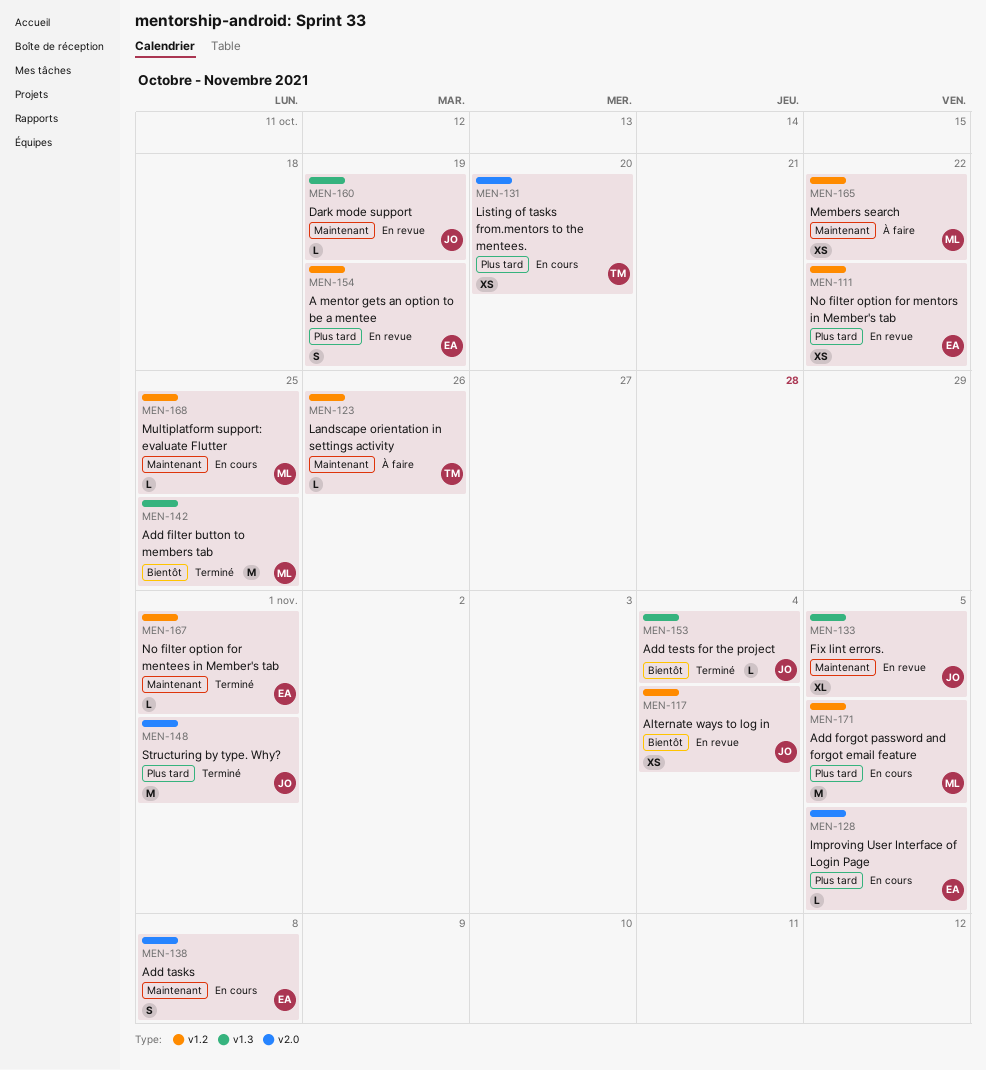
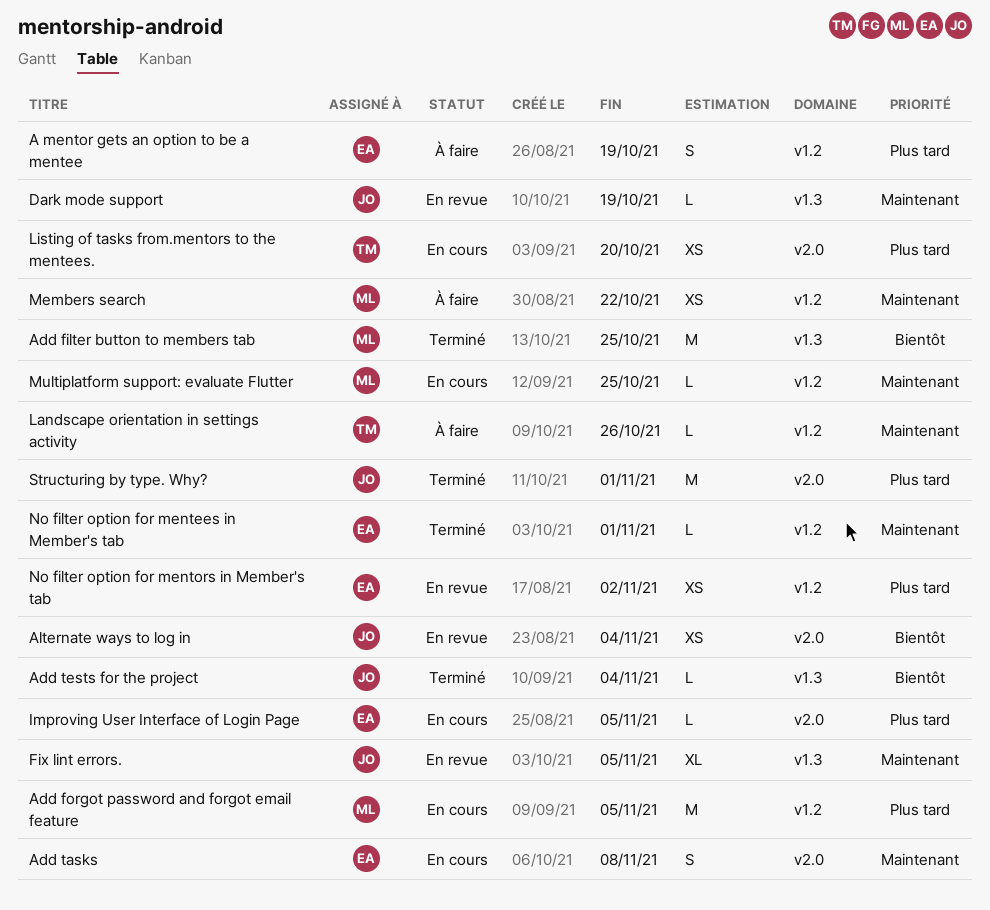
A mentor gets an option to be a mentee, status: En revue -> À faire
Alternate ways to log in, label: v1.2 -> v2.0
No filter option for mentors in Member's tab, due: Oct 22 -> Nov 2

